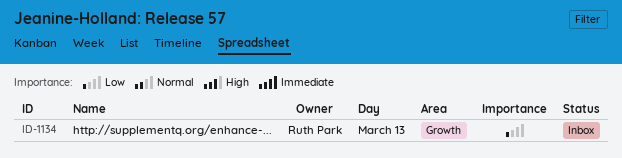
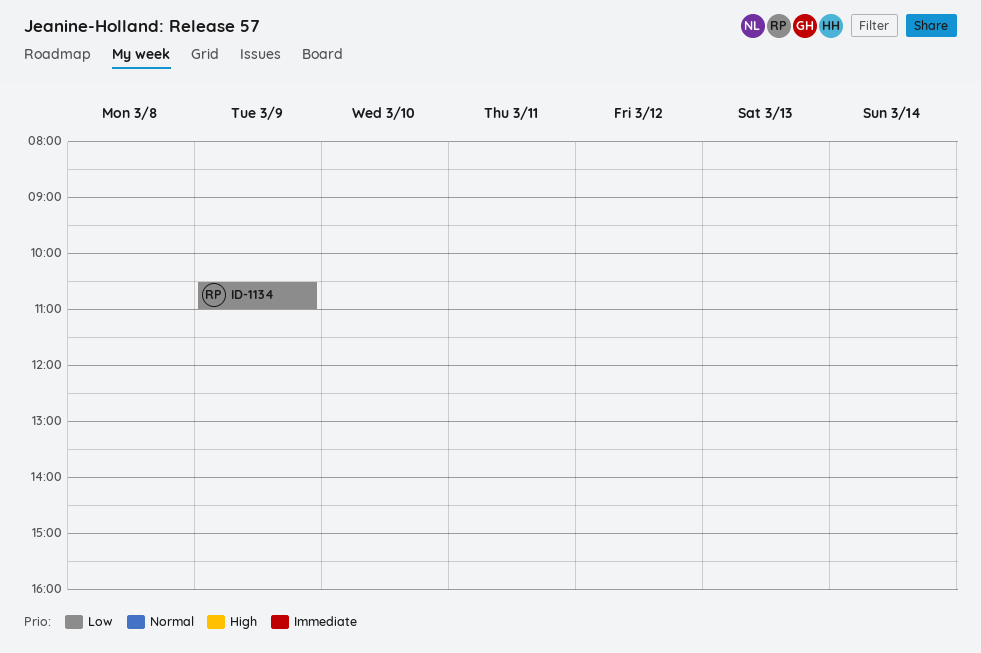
ID-1134, day: Mar 13 -> Mar 9

